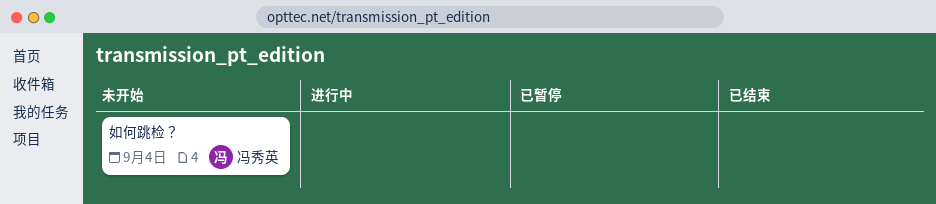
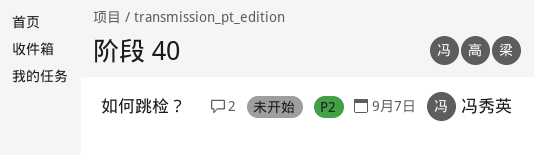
如何跳检？, due: Sep 4 -> Sep 7

